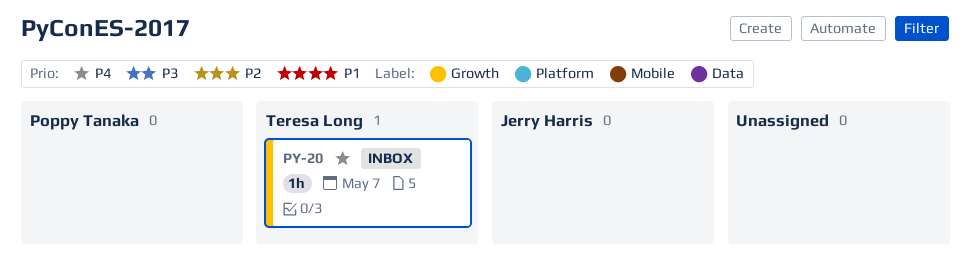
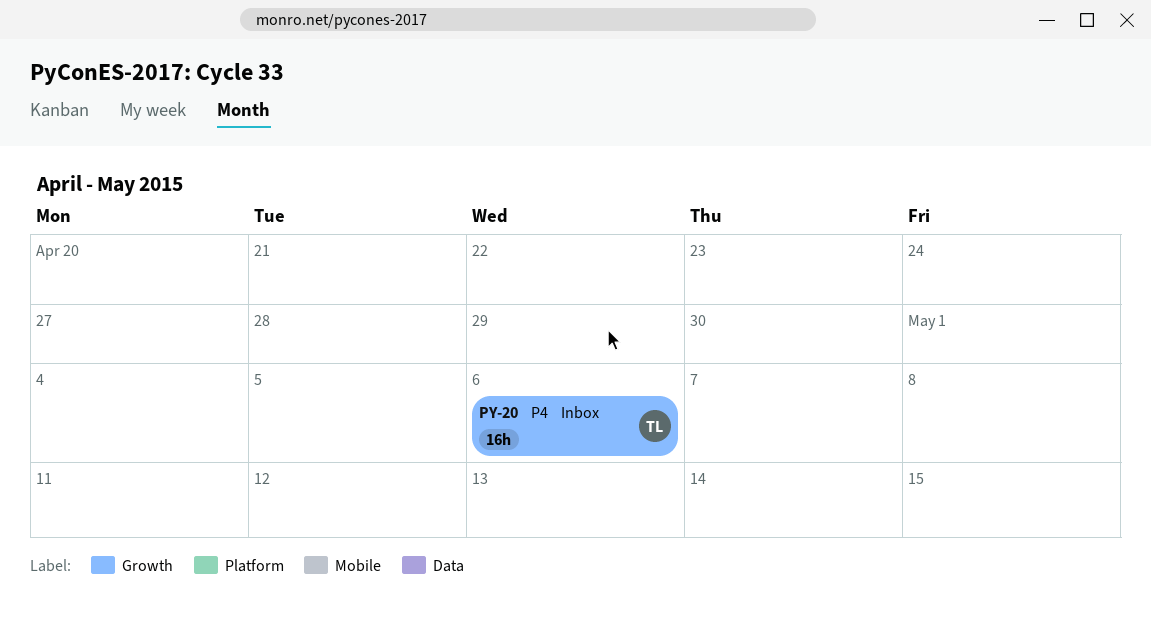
PY-20, estimate: 1h -> 16h
PY-20, due: May 7 -> May 6

